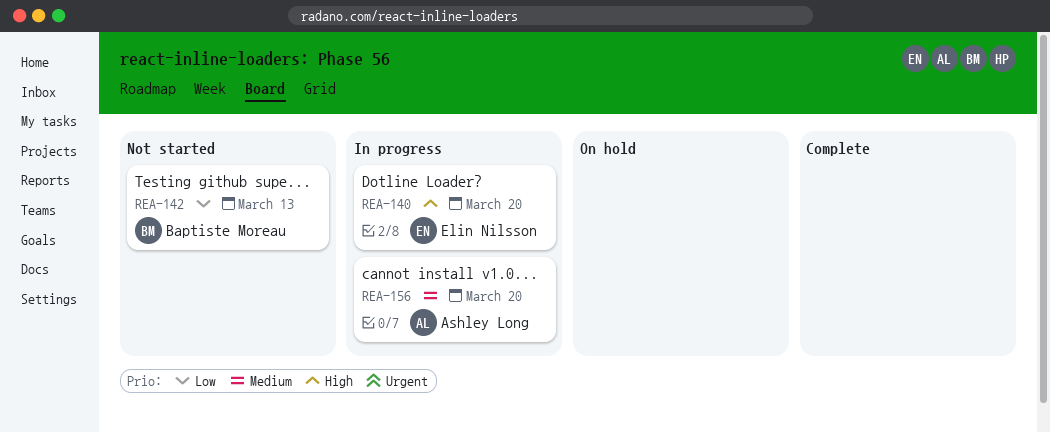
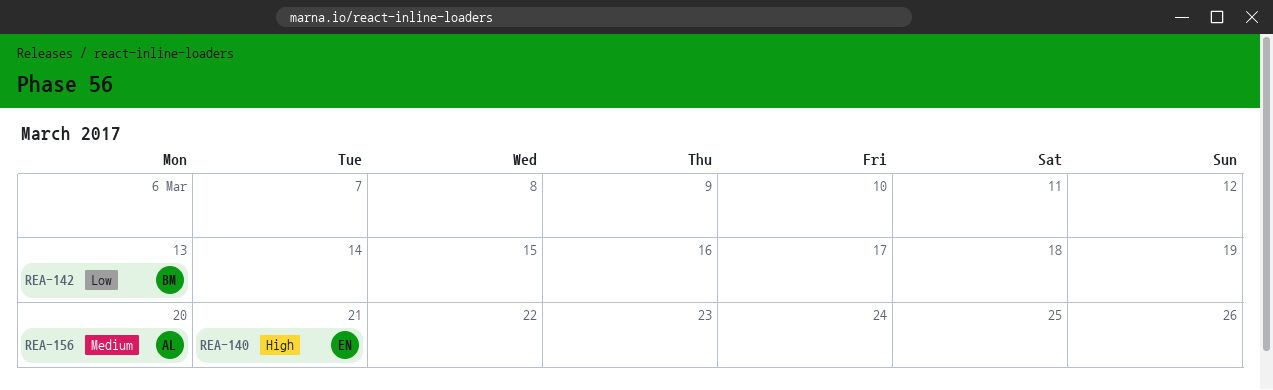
REA-140, due: Mar 20 -> Mar 21

